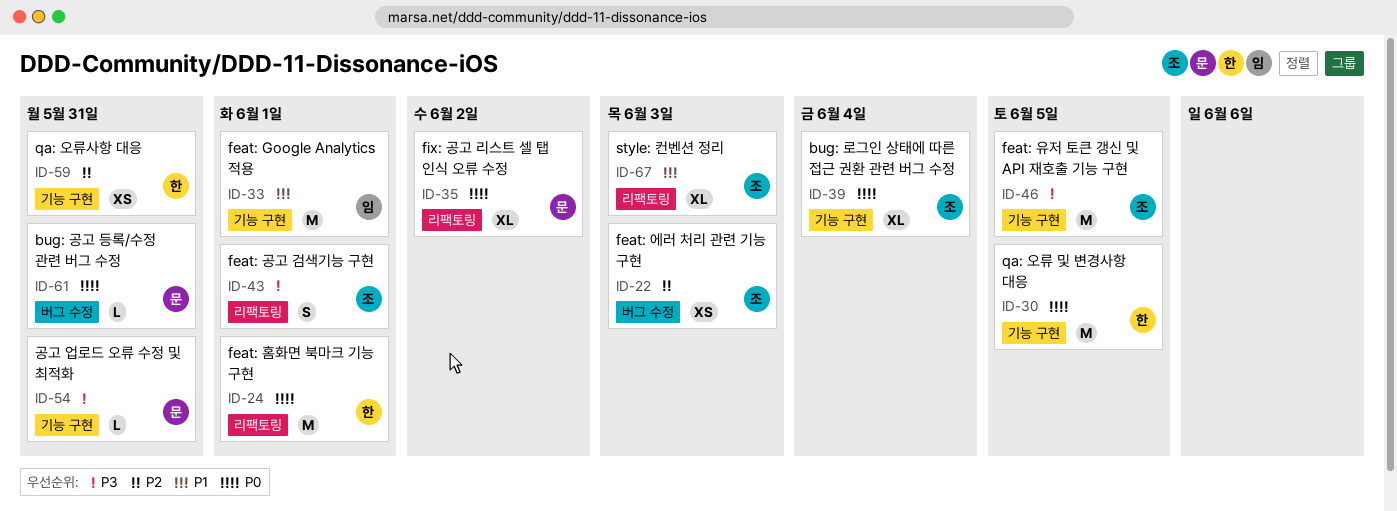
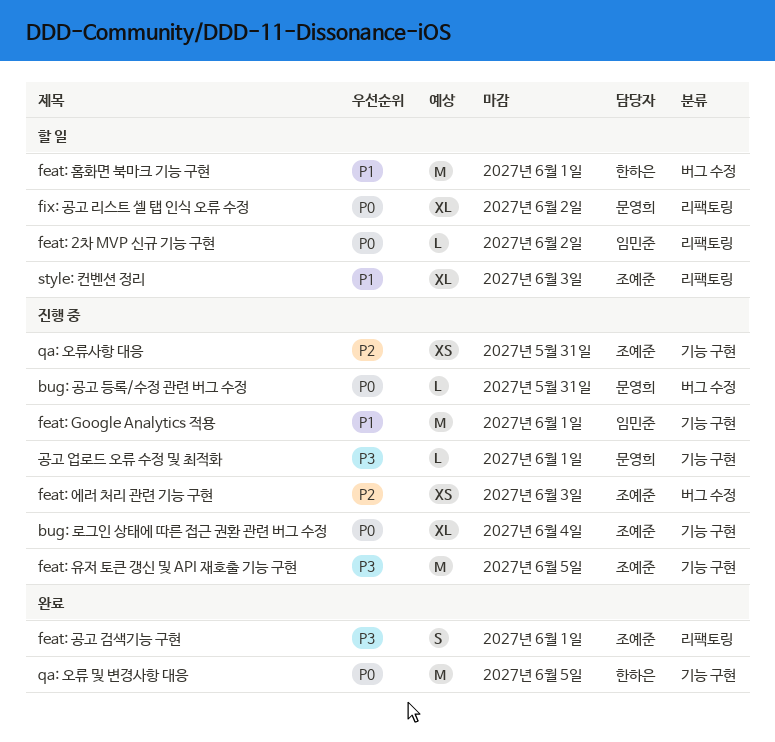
feat: 2차 MVP 신규 기능 구현: none -> present
feat: 홈화면 북마크 기능 구현, priority: P0 -> P1
feat: 홈화면 북마크 기능 구현, label: 리팩토링 -> 버그 수정
qa: 오류사항 대응, owner: 한하은 -> 조예준
공고 업로드 오류 수정 및 최적화, due: May 31 -> Jun 1

